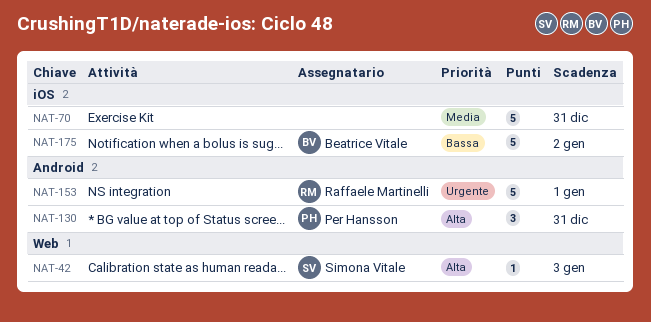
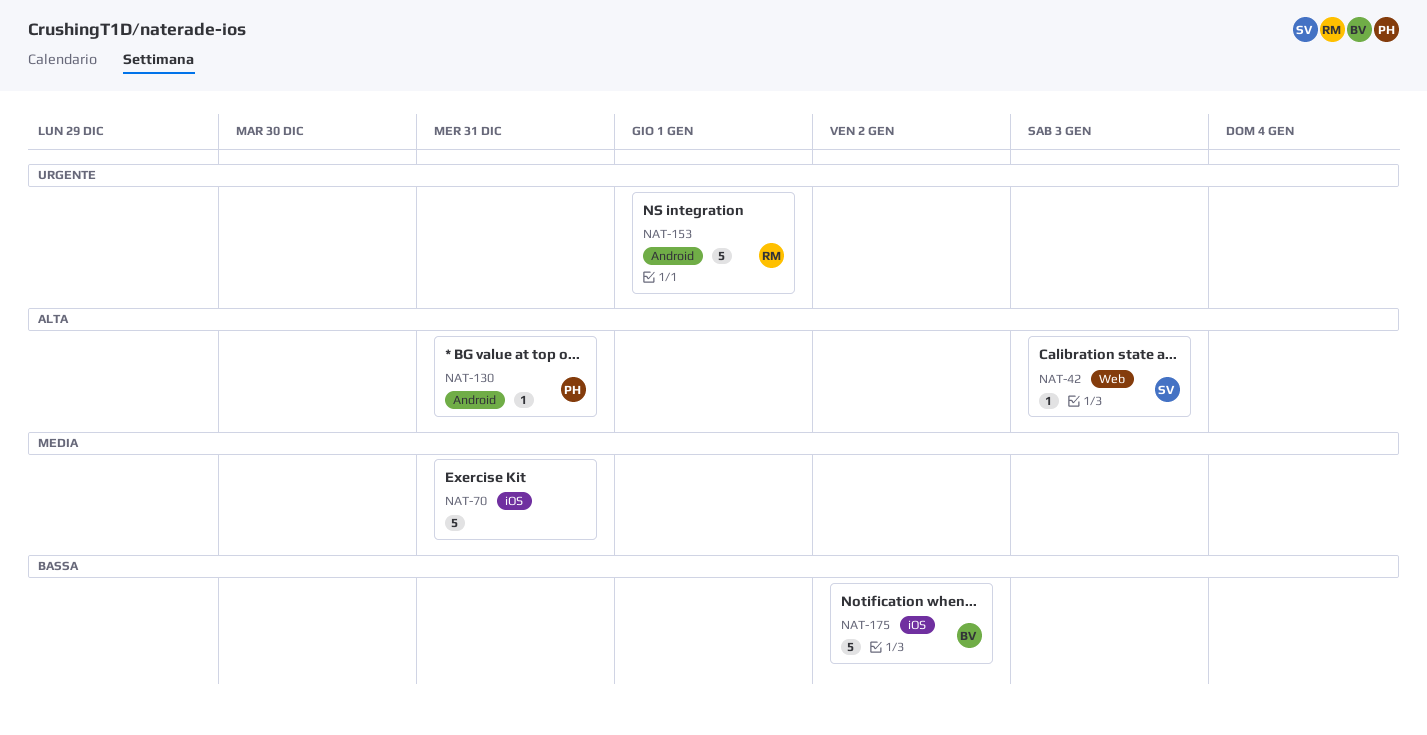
NAT-130, estimate: 3 -> 1

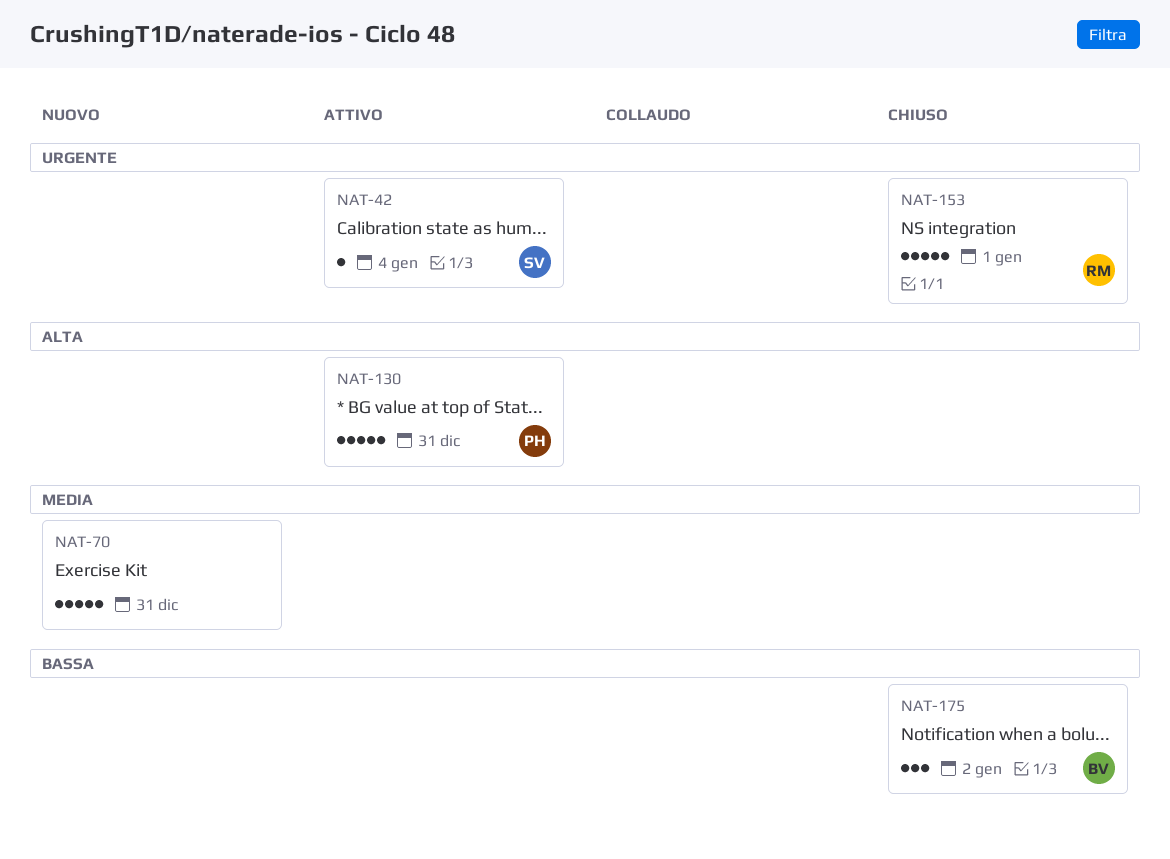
NAT-42, priority: Alta -> Urgente
NAT-42, due: Jan 3 -> Jan 4
NAT-130, estimate: 1 -> 5
NAT-175, estimate: 5 -> 3

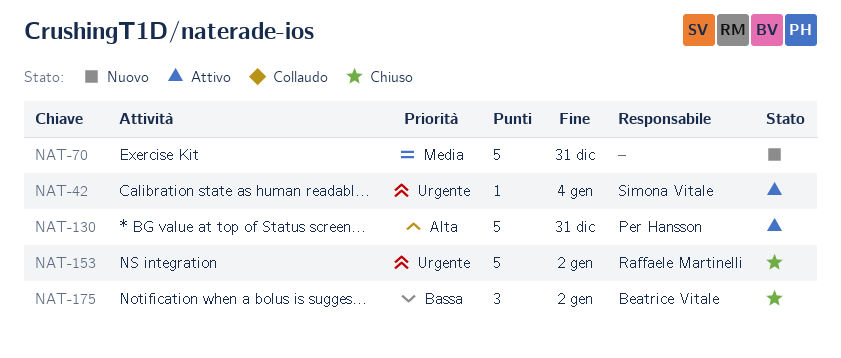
NAT-153, due: Jan 1 -> Jan 2

